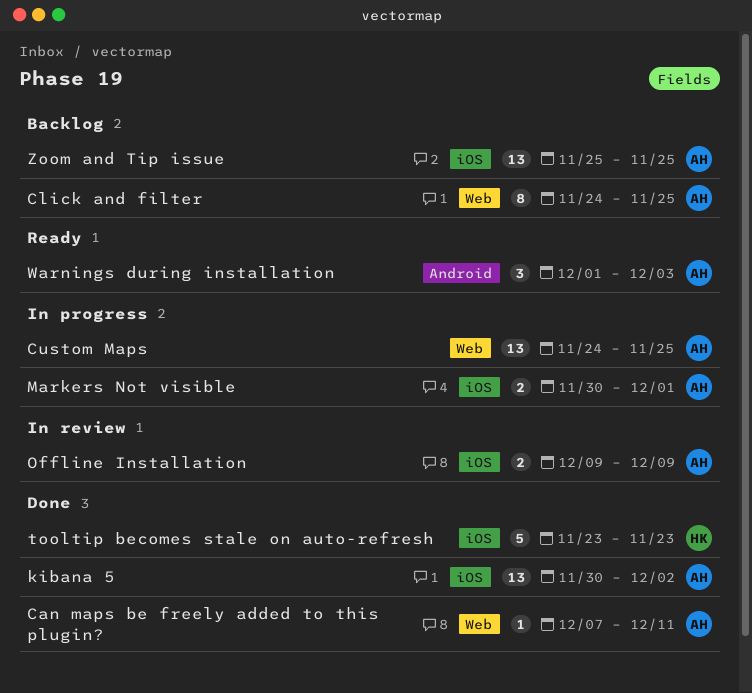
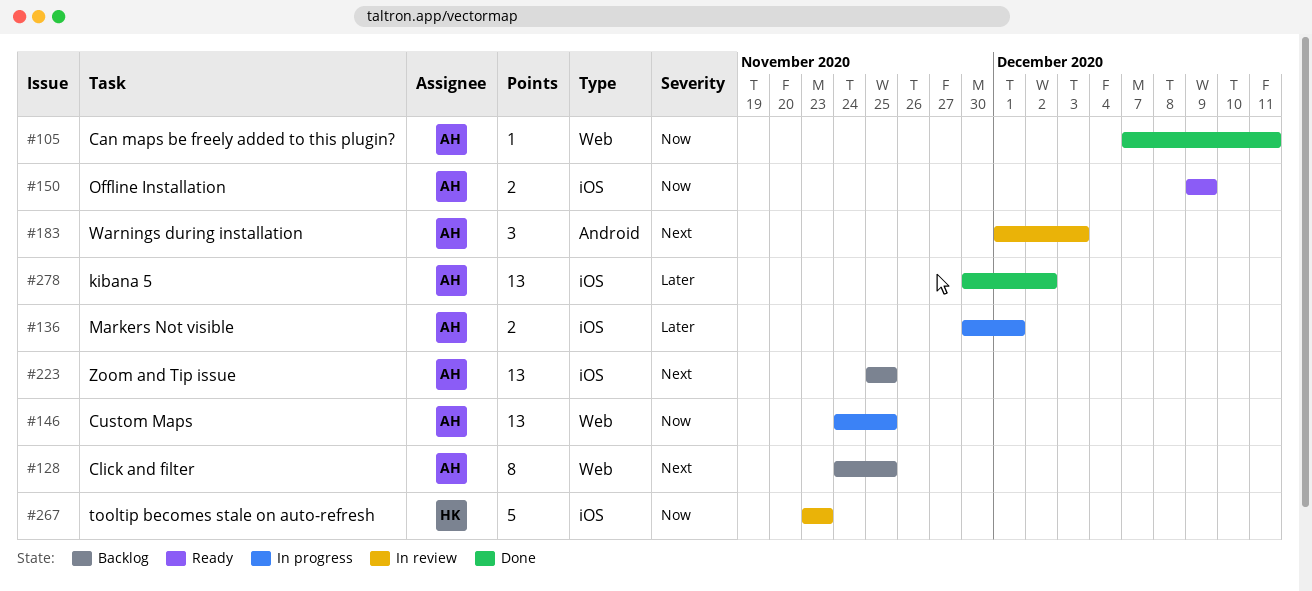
Offline Installation, status: In review -> Ready
tooltip becomes stale on auto-refresh, status: Done -> In review
Warnings during installation, status: Ready -> In review

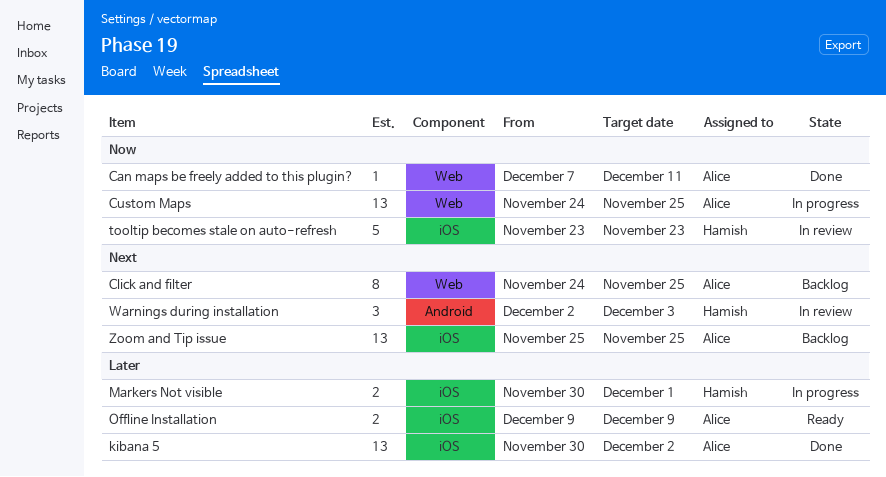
Markers Not visible, owner: Alice -> Hamish
Offline Installation, priority: Now -> Later
Warnings during installation, owner: Alice -> Hamish
Warnings during installation, start: Dec 1 -> Dec 2

